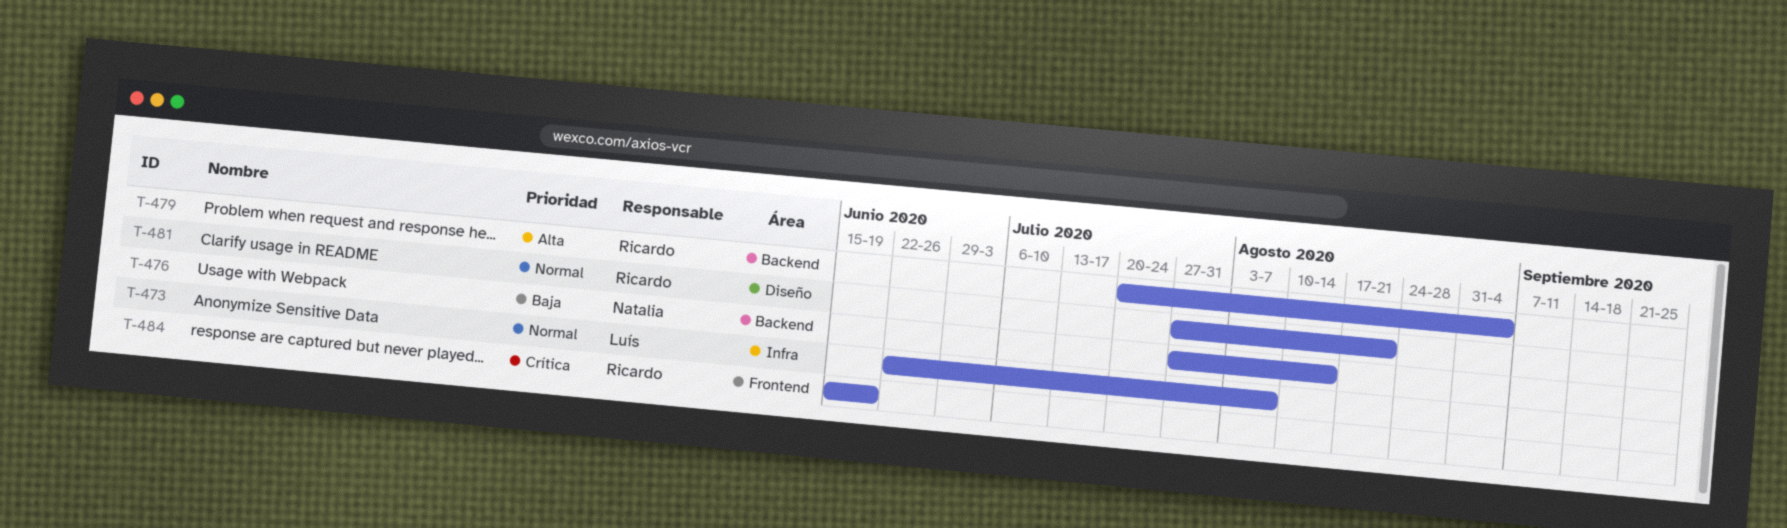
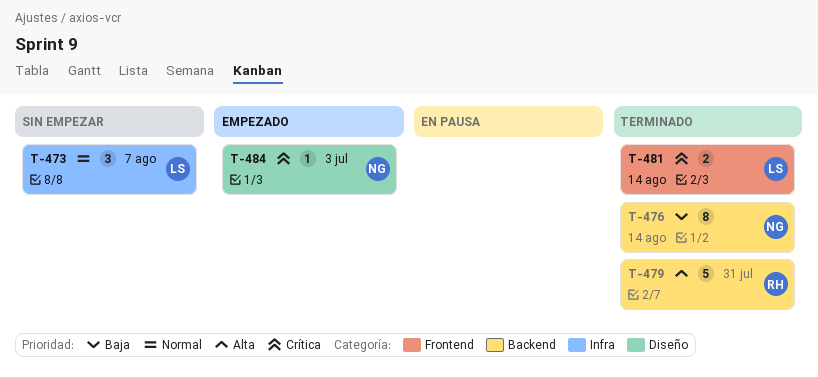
T-479, due: Sep 4 -> Jul 31
T-481, owner: Ricardo -> Luís
T-481, priority: Normal -> Crítica
T-481, label: Diseño -> Frontend
T-481, due: Aug 21 -> Aug 14
T-484, owner: Ricardo -> Natalia
T-484, label: Frontend -> Diseño
T-484, due: Jun 19 -> Jul 3

